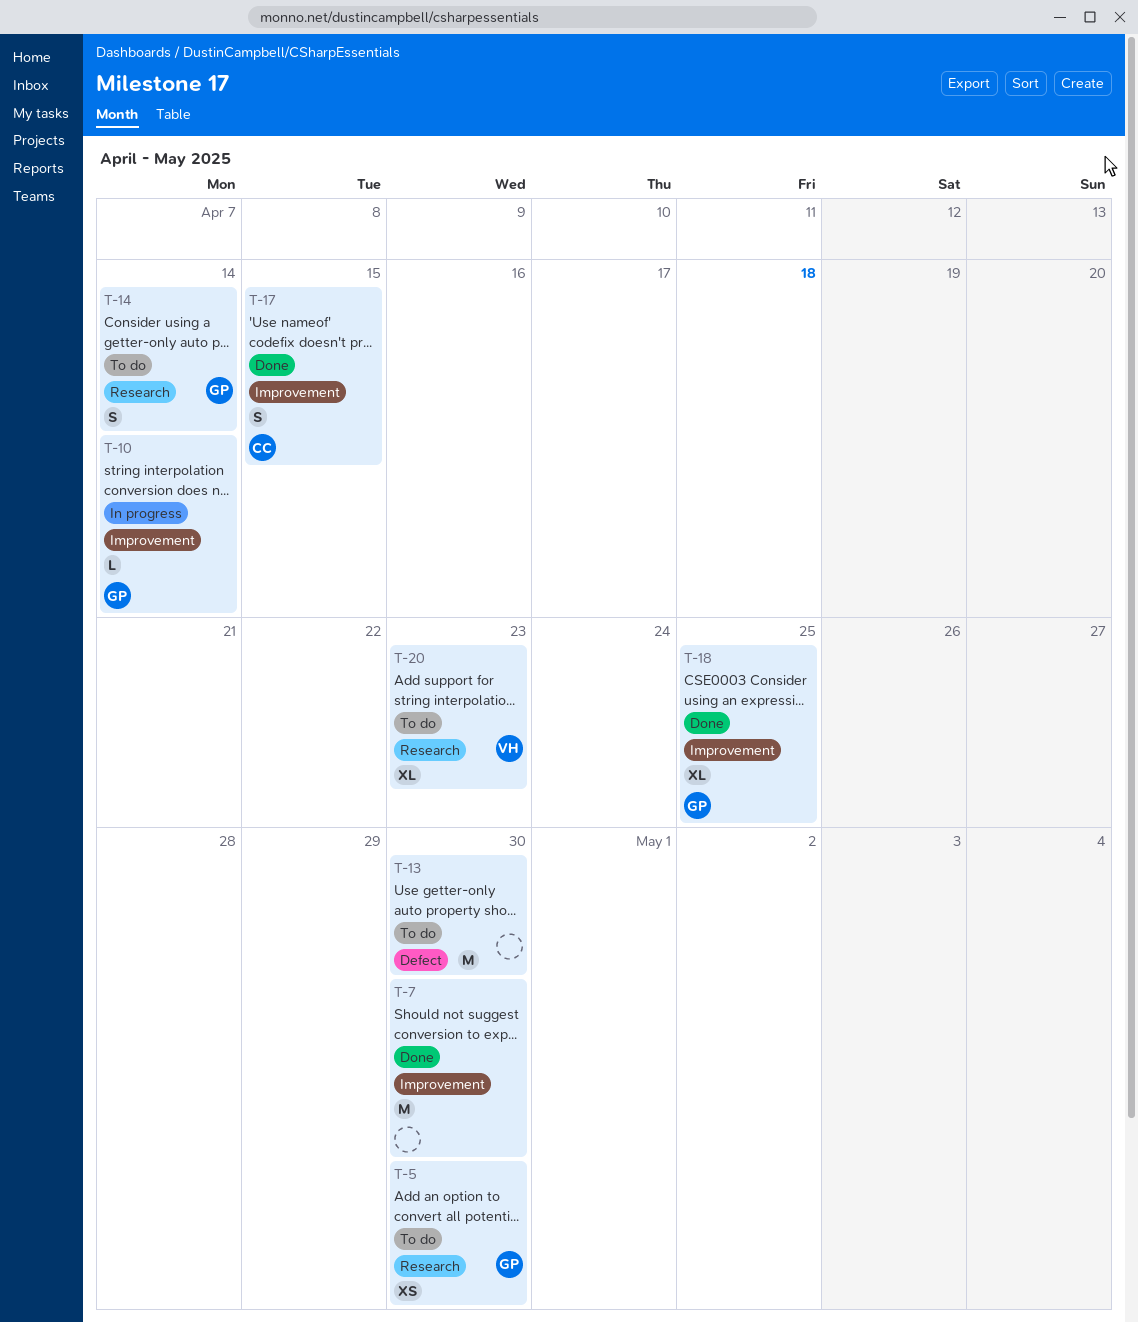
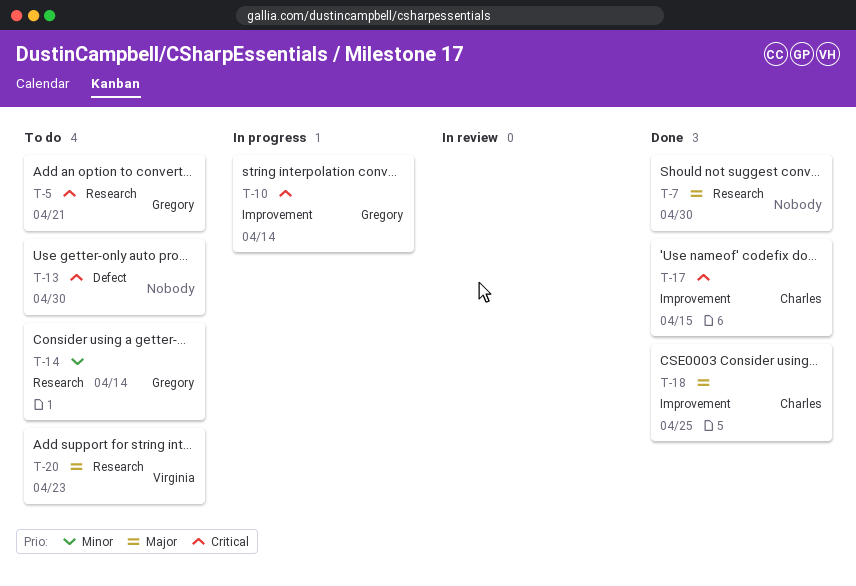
T-5, due: Apr 30 -> Apr 21
T-7, label: Improvement -> Research
T-18, owner: Gregory -> Charles

